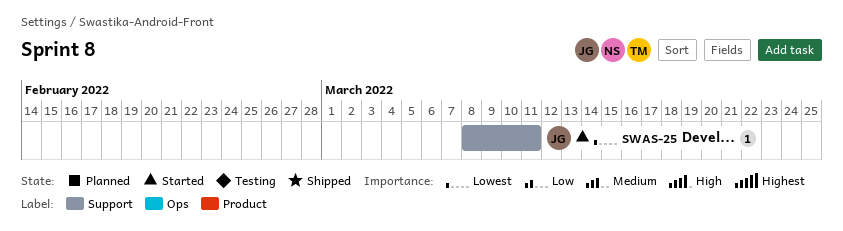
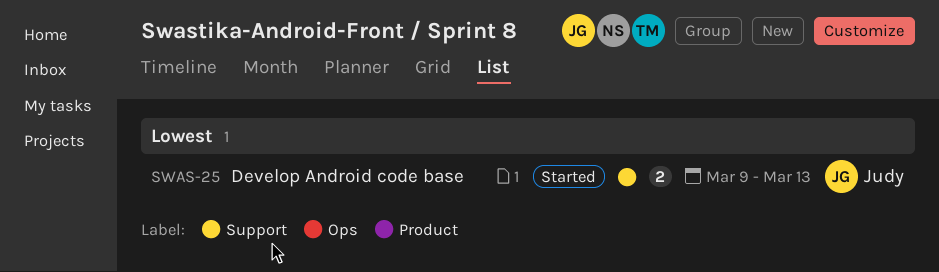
SWAS-25, estimate: 1 -> 2
SWAS-25, start: Mar 8 -> Mar 9
SWAS-25, due: Mar 11 -> Mar 13

